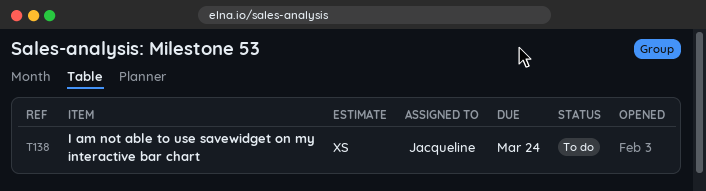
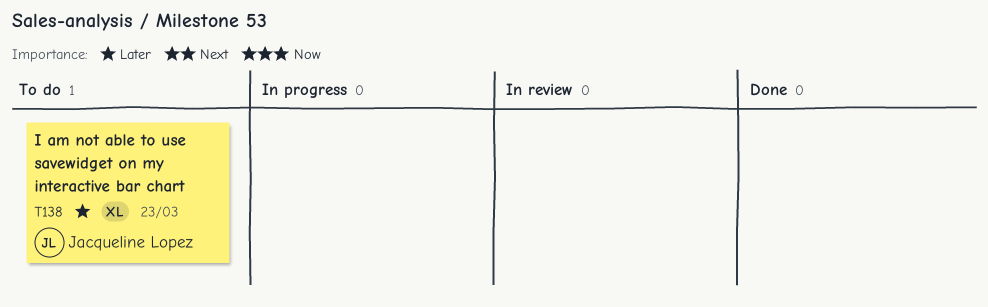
T138, estimate: XS -> XL
T138, due: Mar 24 -> Mar 23

